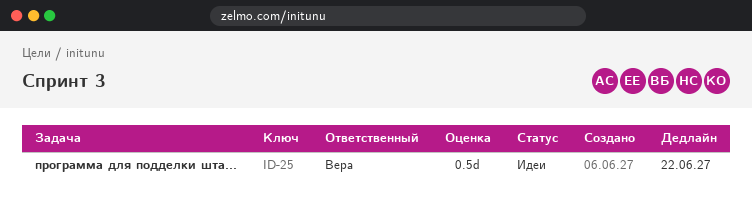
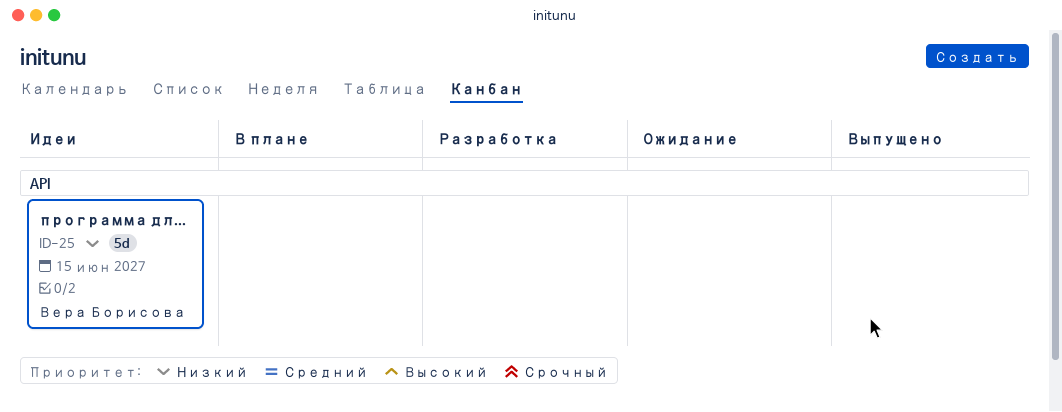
ID-25, estimate: 0.5d -> 5d
ID-25, due: Jun 22 -> Jun 15

